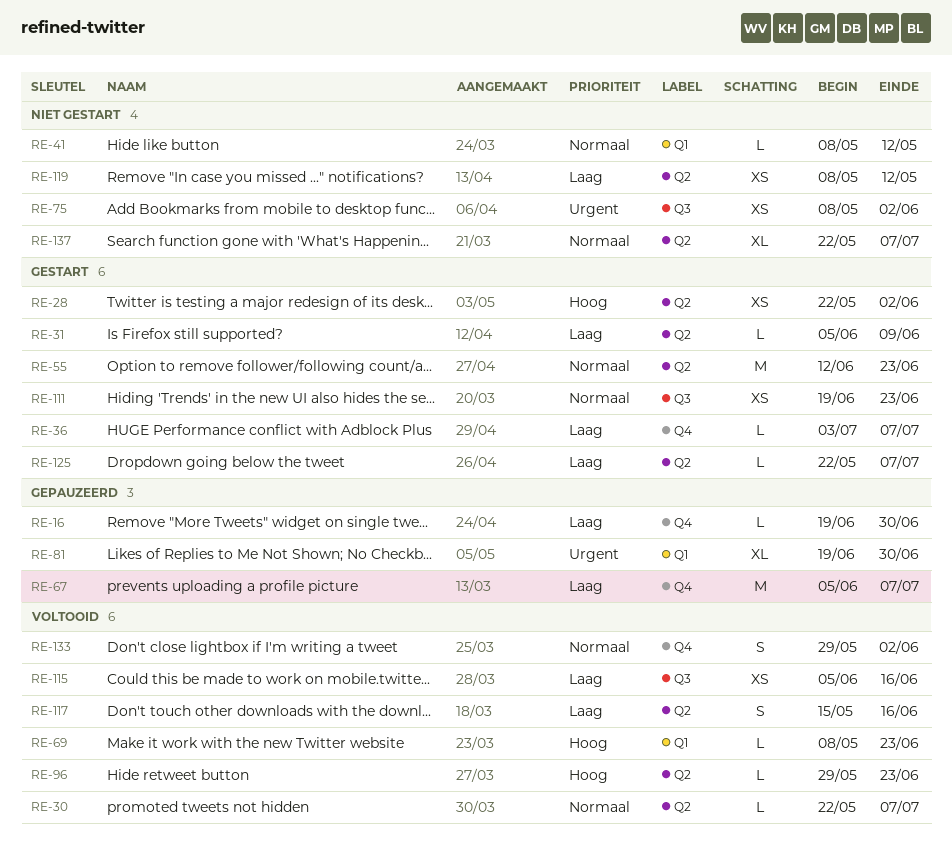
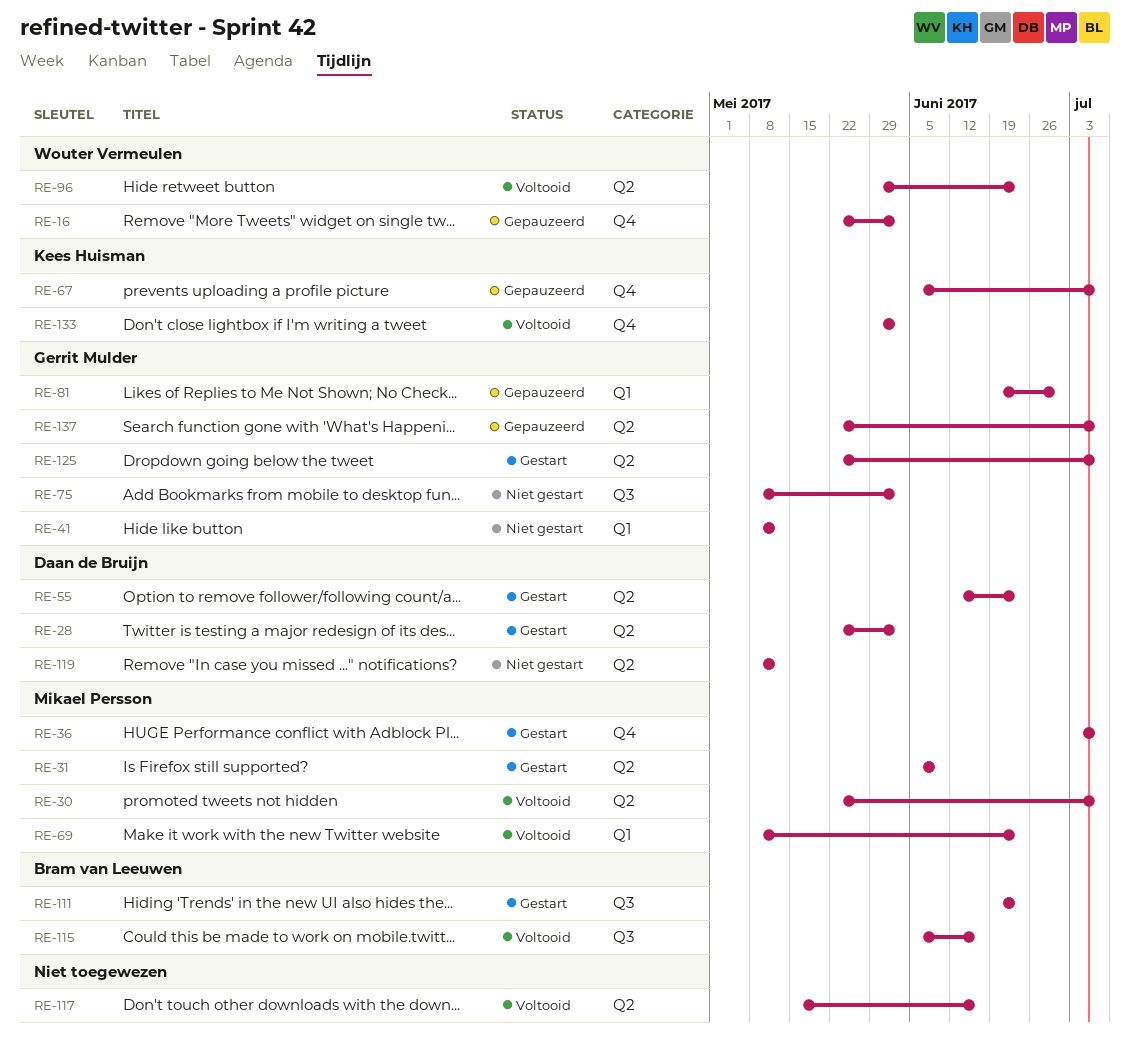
RE-16, start: Jun 19 -> May 22
RE-16, due: Jun 30 -> Jun 2
RE-137, status: Niet gestart -> Gepauzeerd

